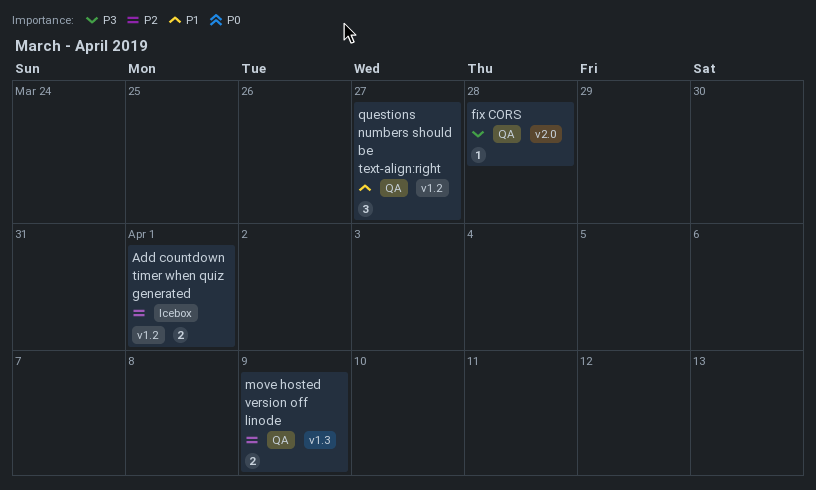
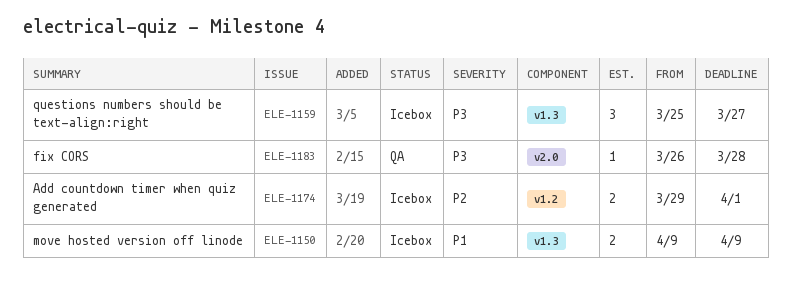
move hosted version off linode, status: QA -> Icebox
move hosted version off linode, priority: P2 -> P1
questions numbers should be text-align:right, status: QA -> Icebox
questions numbers should be text-align:right, priority: P1 -> P3
questions numbers should be text-align:right, label: v1.2 -> v1.3

